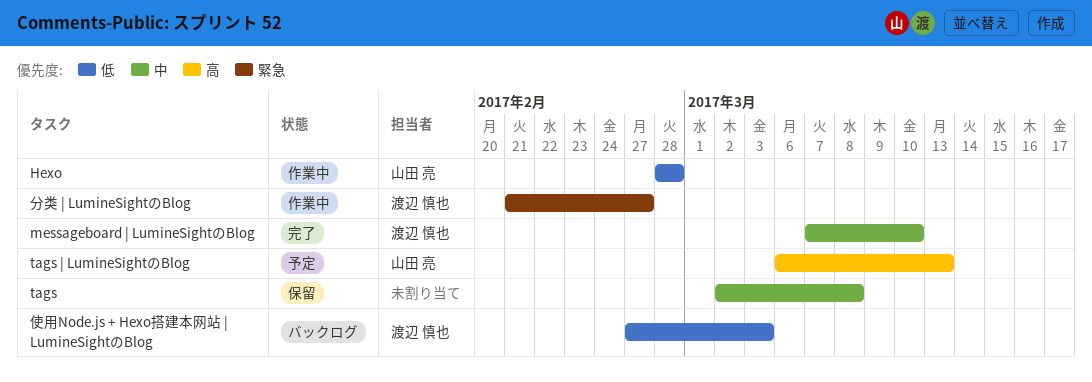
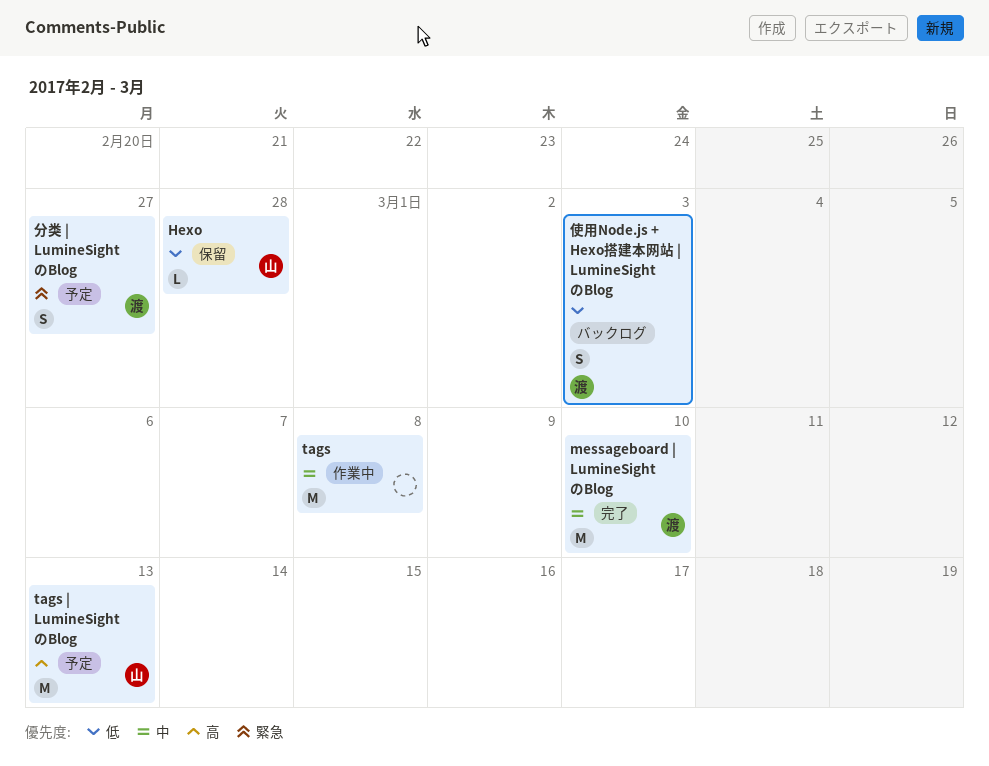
Hexo, status: 作業中 -> 保留
tags, status: 保留 -> 作業中
分类 | LumineSightのBlog, status: 作業中 -> 予定

